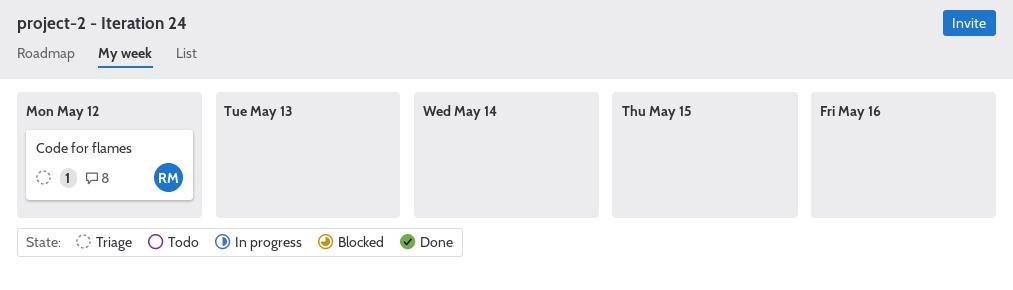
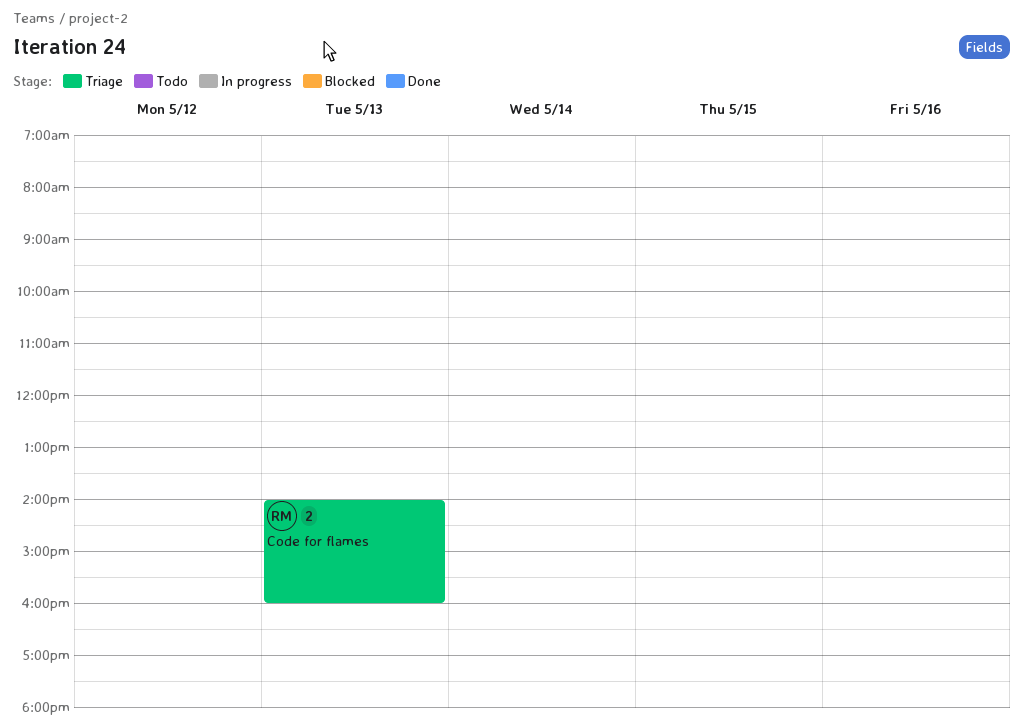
Code for flames, estimate: 1 -> 2
Code for flames, day: May 12 -> May 13

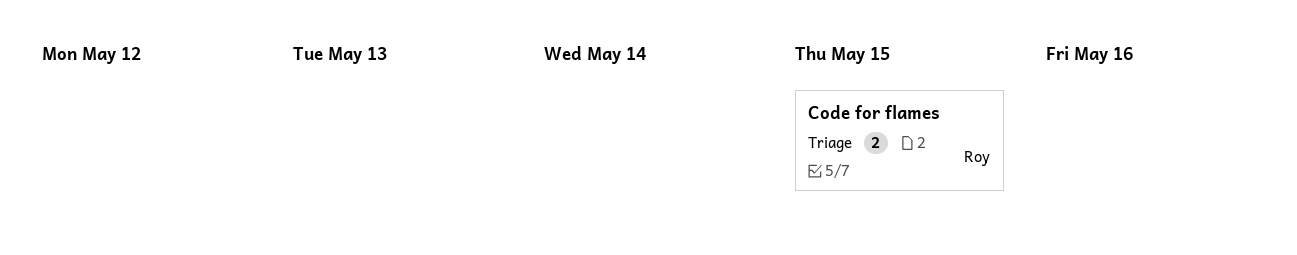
Code for flames, day: May 13 -> May 15

